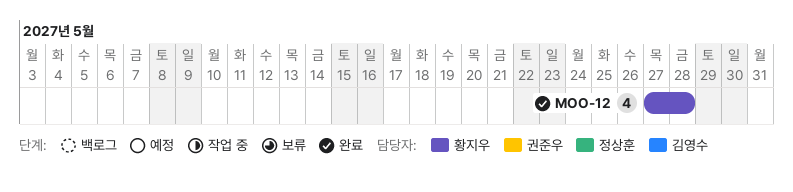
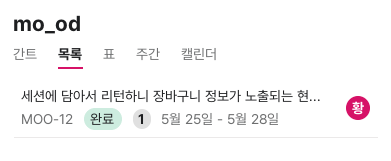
MOO-12, estimate: 4 -> 1
MOO-12, start: May 27 -> May 25

